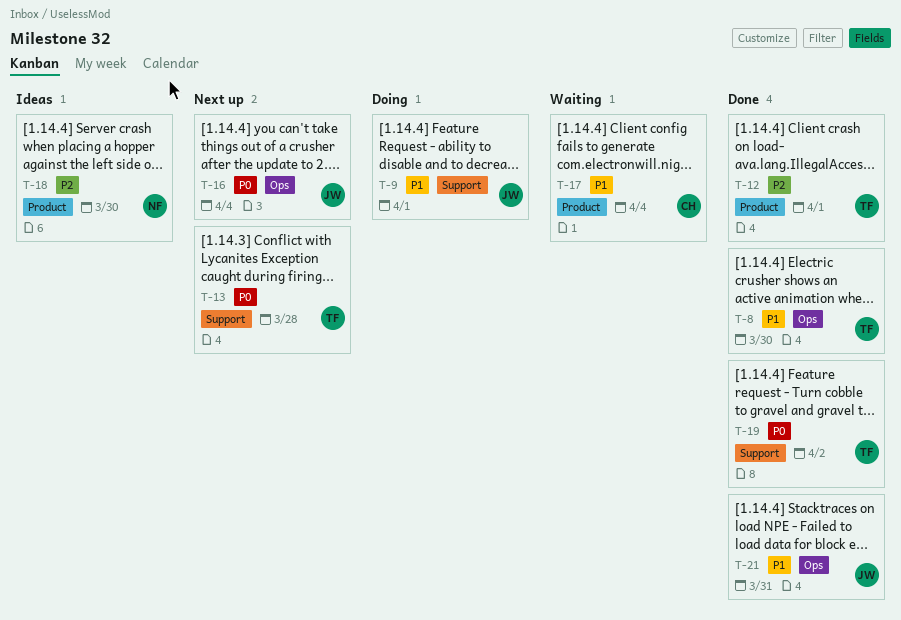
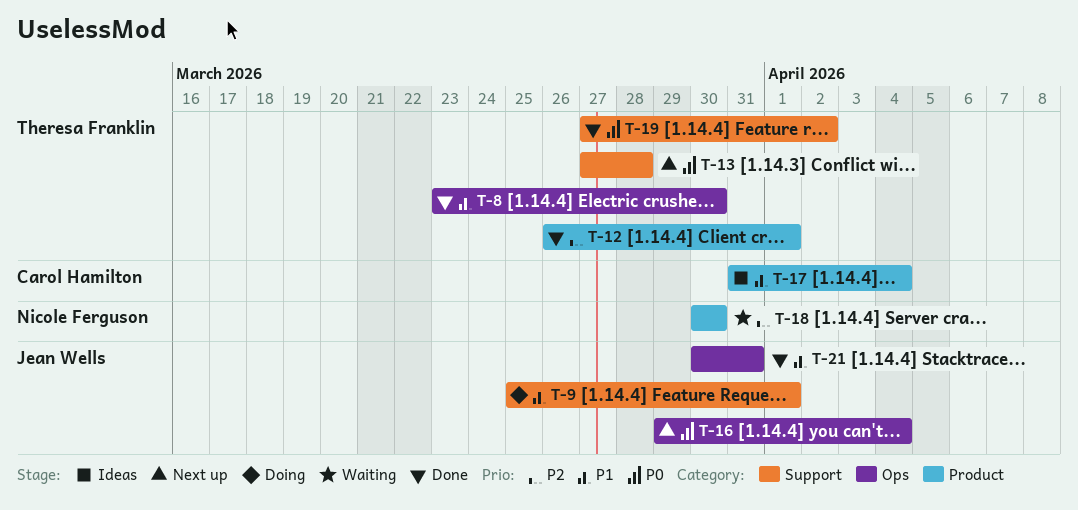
T-17, status: Waiting -> Ideas
T-18, status: Ideas -> Waiting

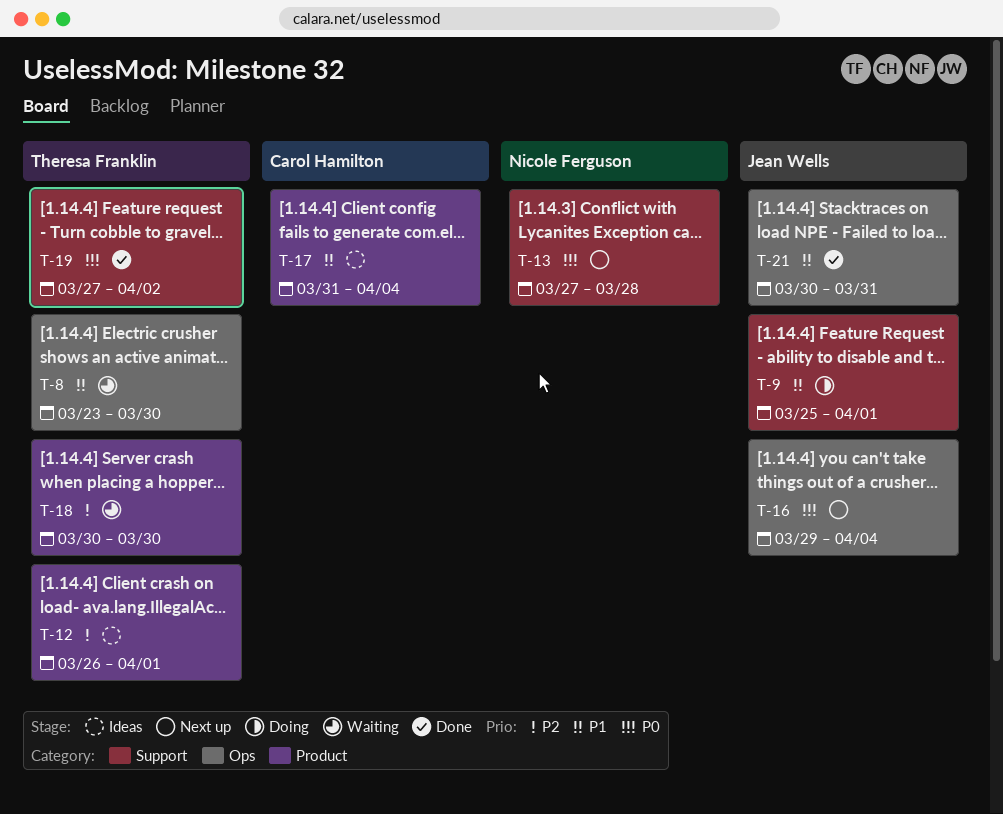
T-8, status: Done -> Waiting
T-12, status: Done -> Ideas
T-13, owner: Theresa Franklin -> Nicole Ferguson
T-18, owner: Nicole Ferguson -> Theresa Franklin

